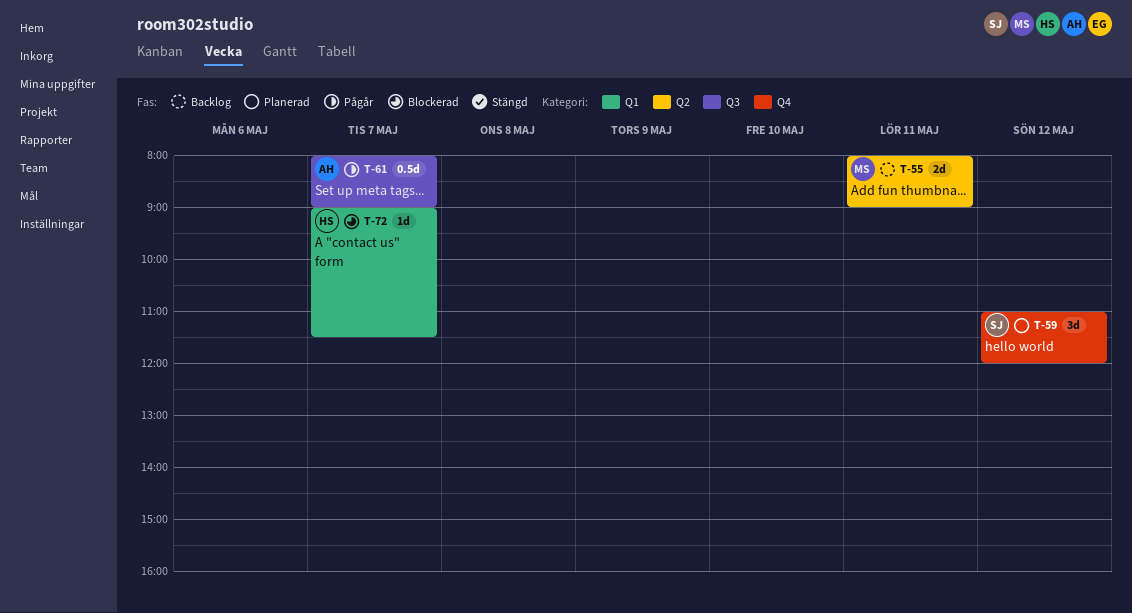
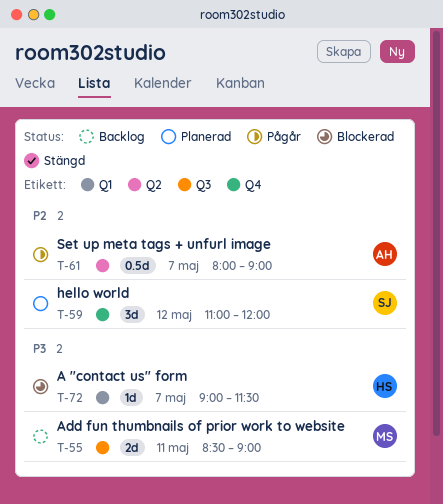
T-55, label: Q2 -> Q3
T-55, begins: 08:00 -> 08:30
T-61, label: Q3 -> Q2

